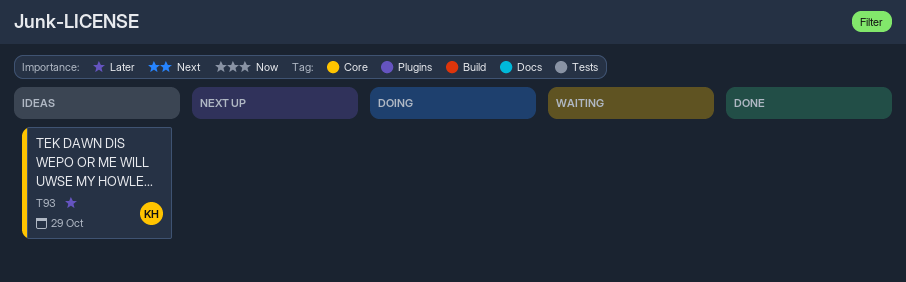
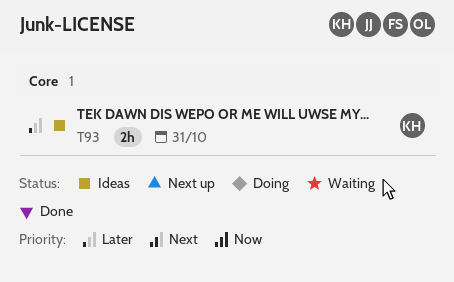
T93, due: Oct 29 -> Oct 31

